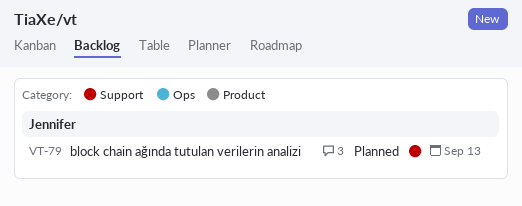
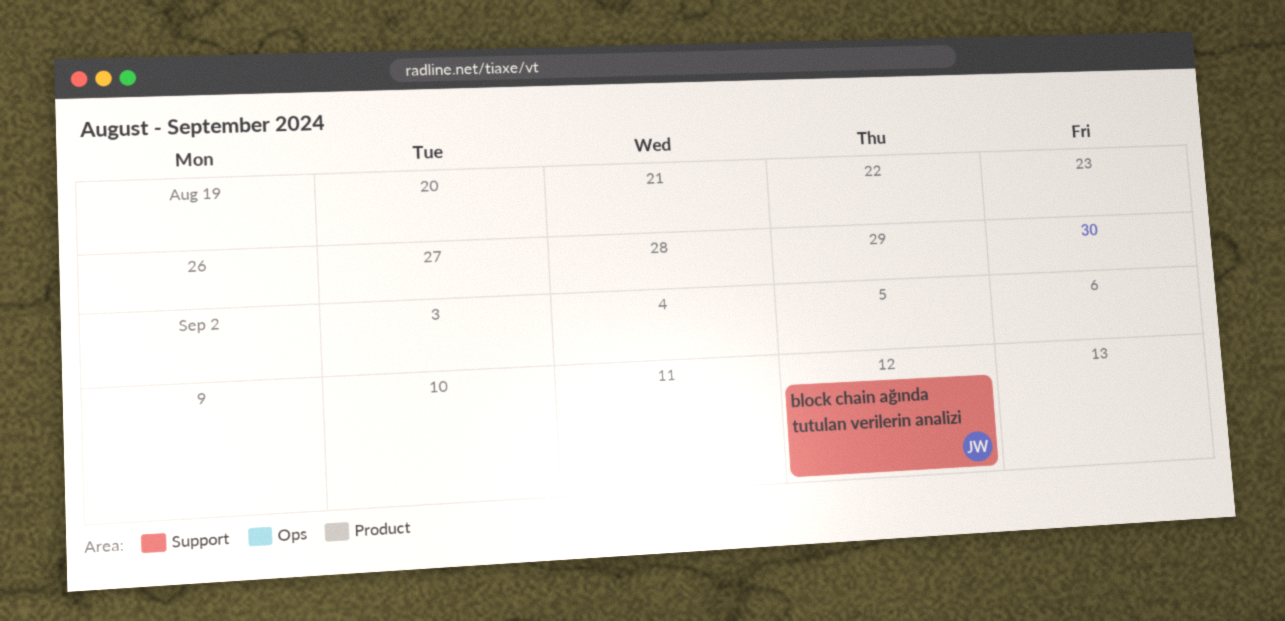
block chain ağında tutulan verilerin analizi, due: Sep 13 -> Sep 12

